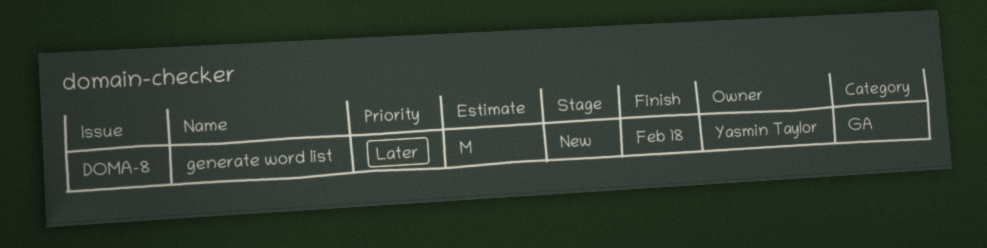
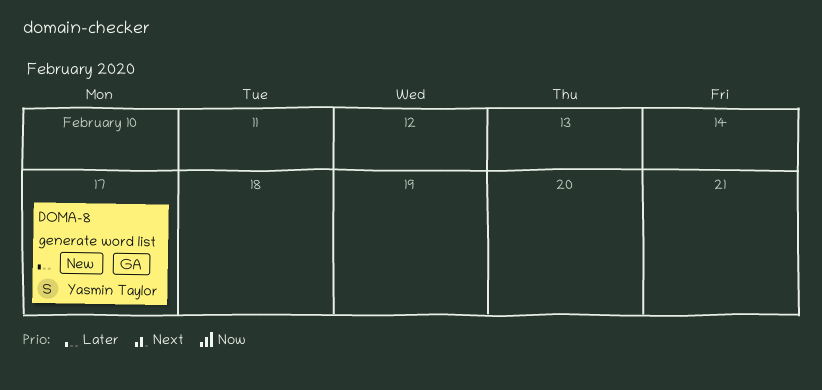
DOMA-8, estimate: M -> S
DOMA-8, due: Feb 18 -> Feb 17

